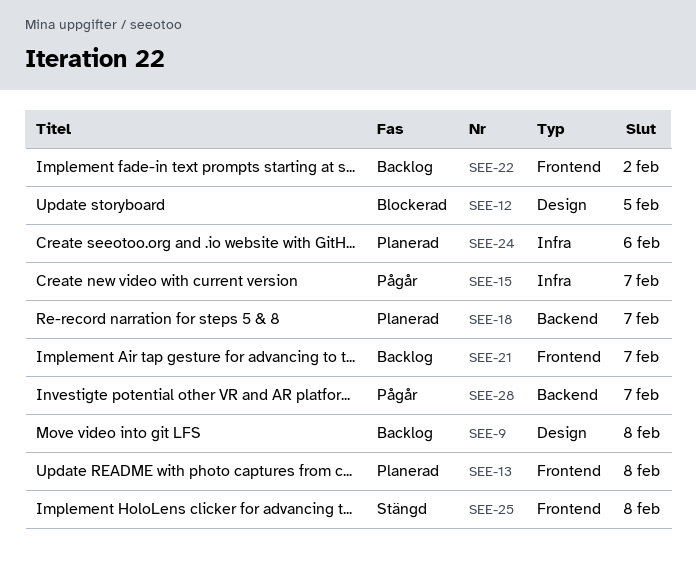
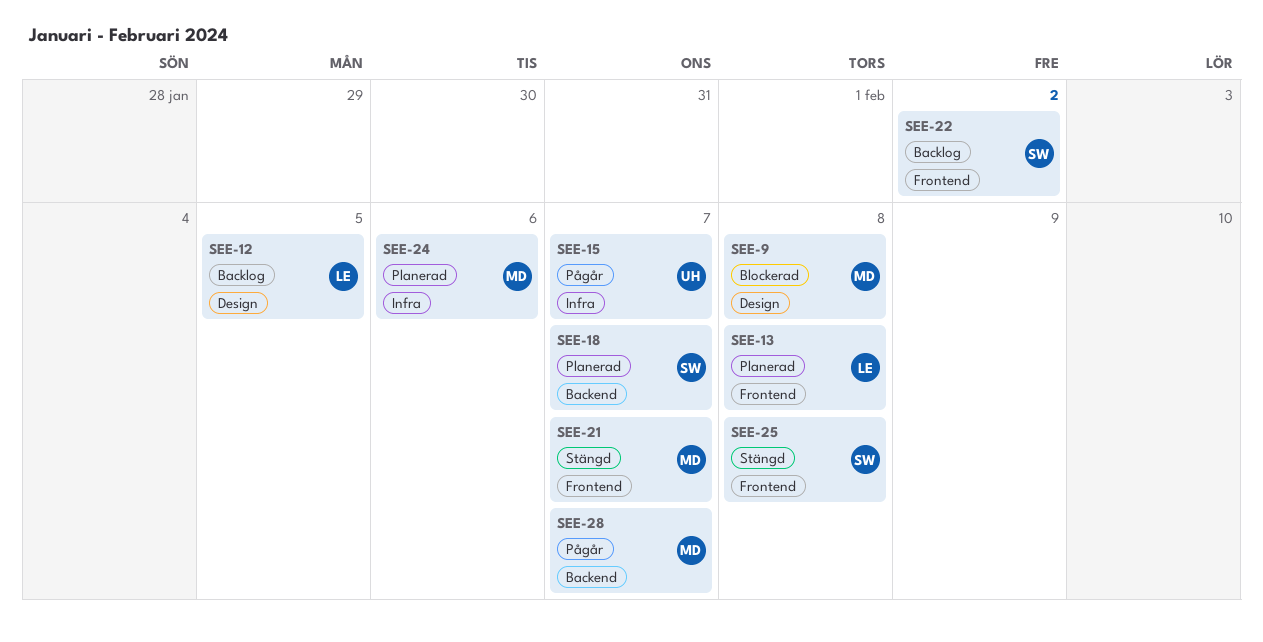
SEE-9, status: Backlog -> Blockerad
SEE-12, status: Blockerad -> Backlog
SEE-21, status: Backlog -> Stängd

